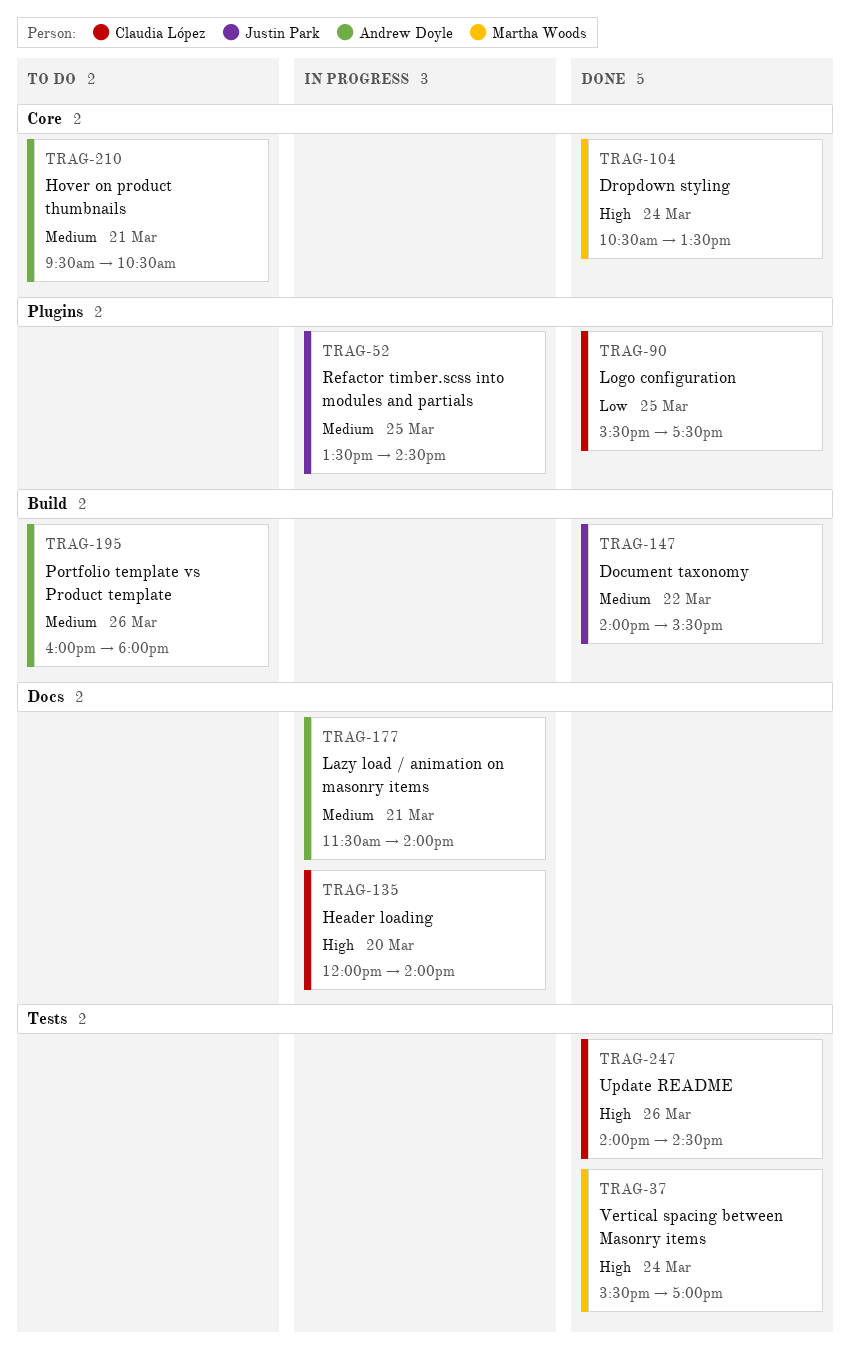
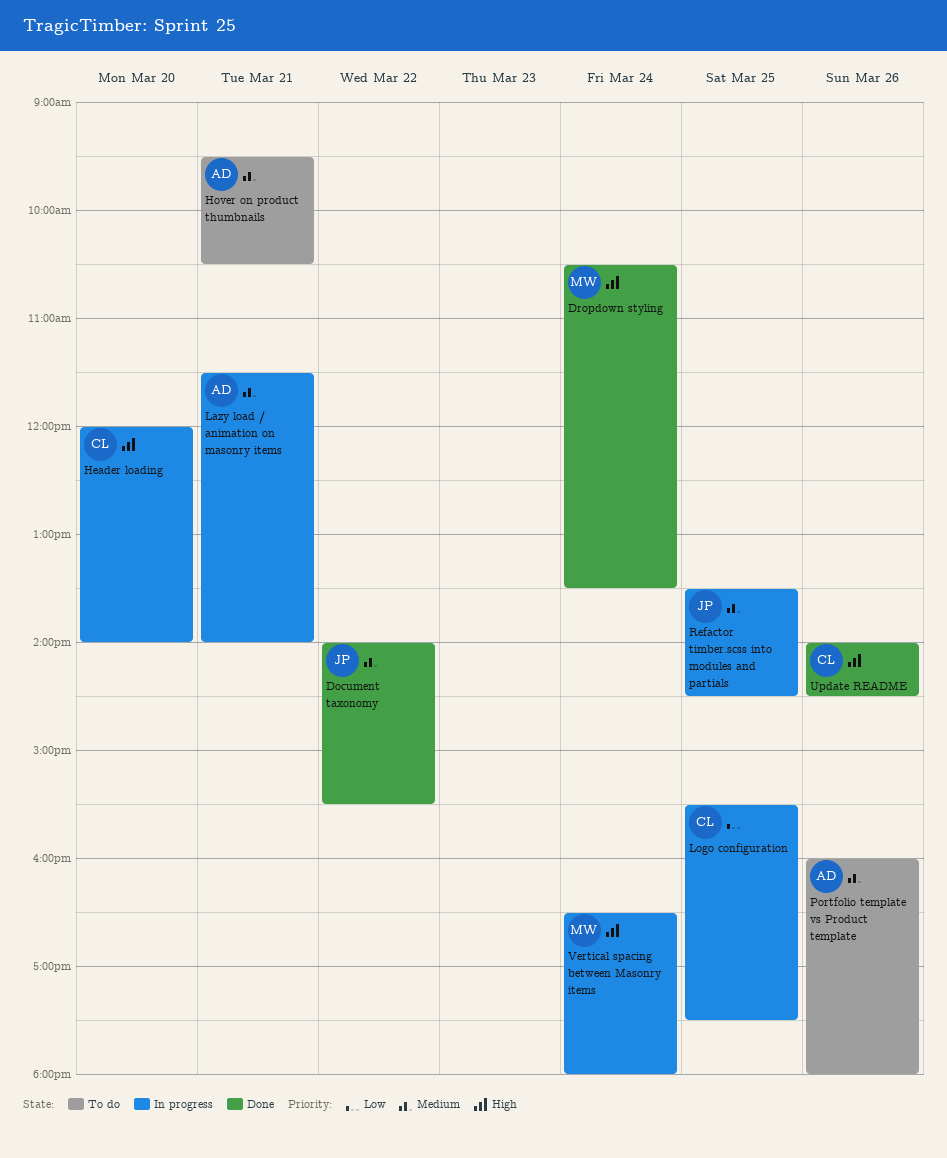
Logo configuration, status: Done -> In progress
Vertical spacing between Masonry items, status: Done -> In progress
Vertical spacing between Masonry items, begins: 15:30 -> 16:30
Vertical spacing between Masonry items, ends: 17:00 -> 18:00

